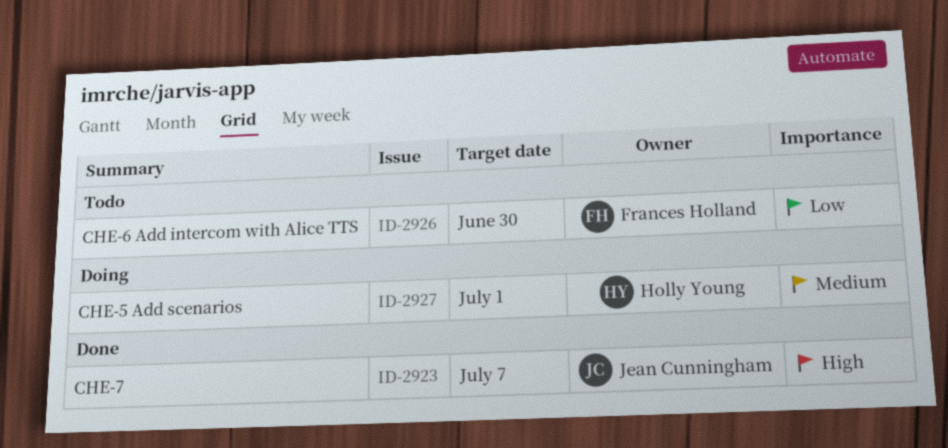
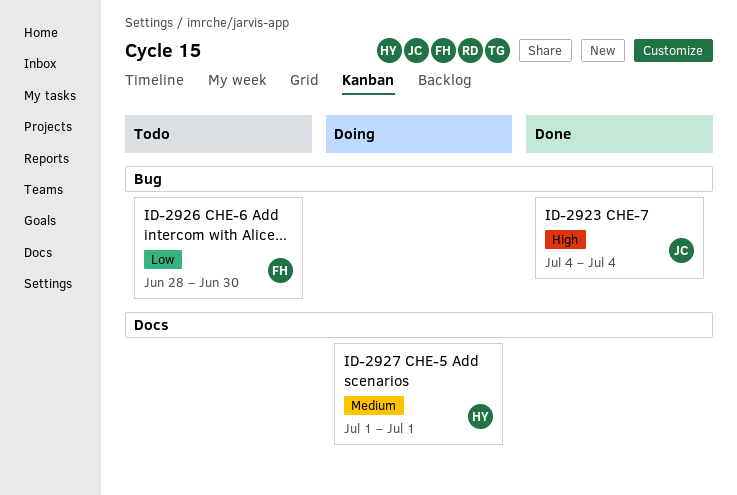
ID-2923, due: Jul 7 -> Jul 4

